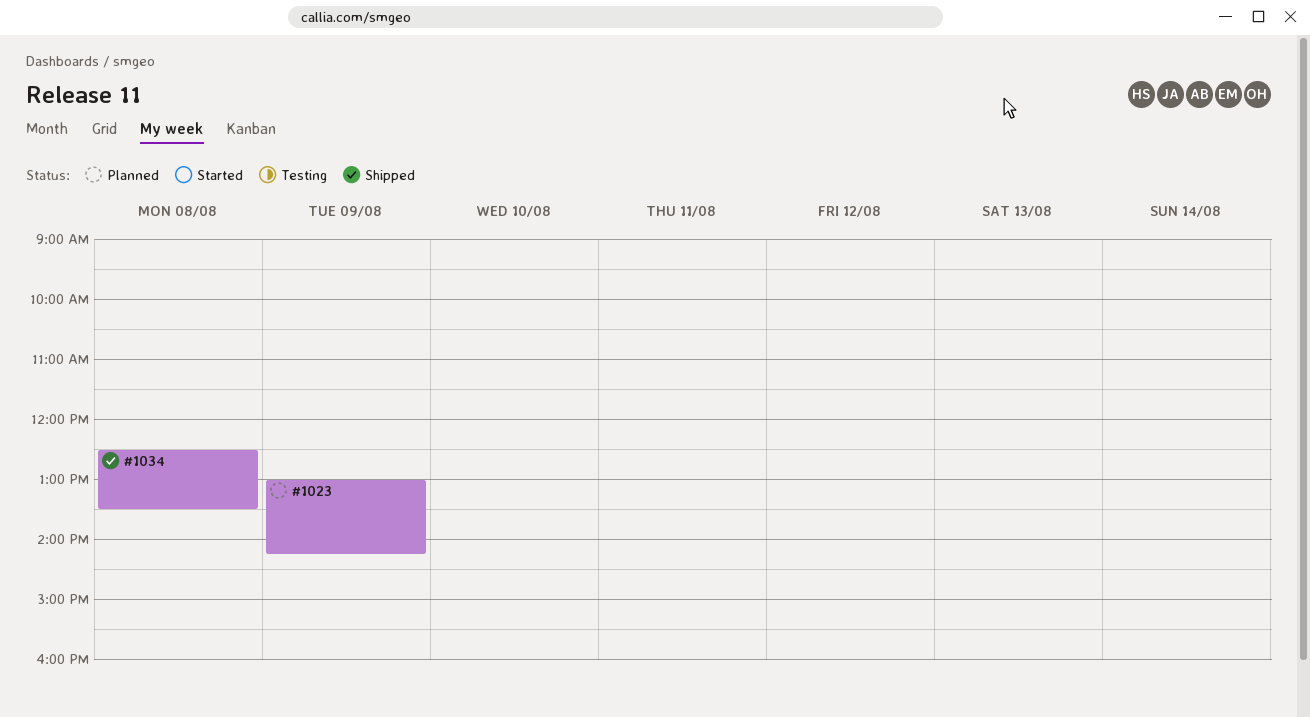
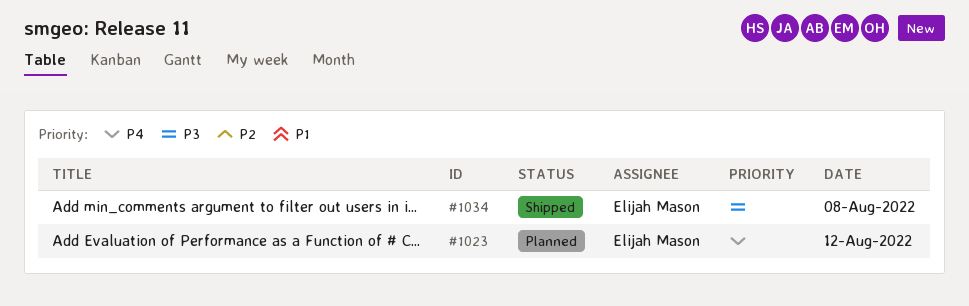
#1023, day: Aug 9 -> Aug 12

